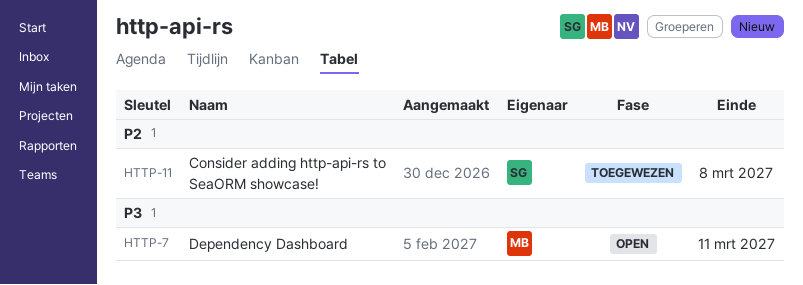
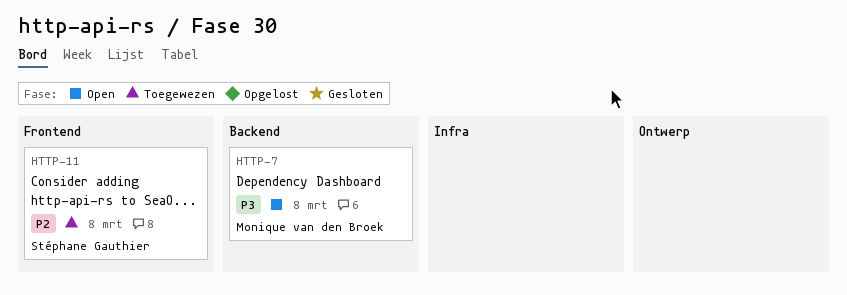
HTTP-7, due: Mar 11 -> Mar 8

